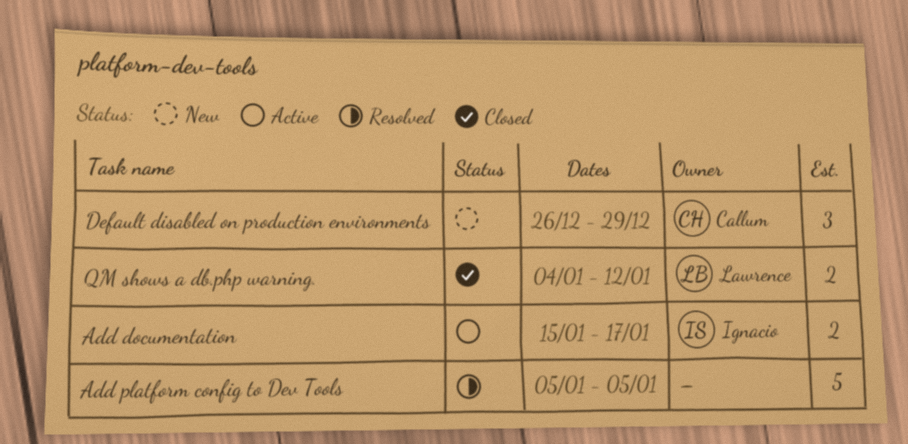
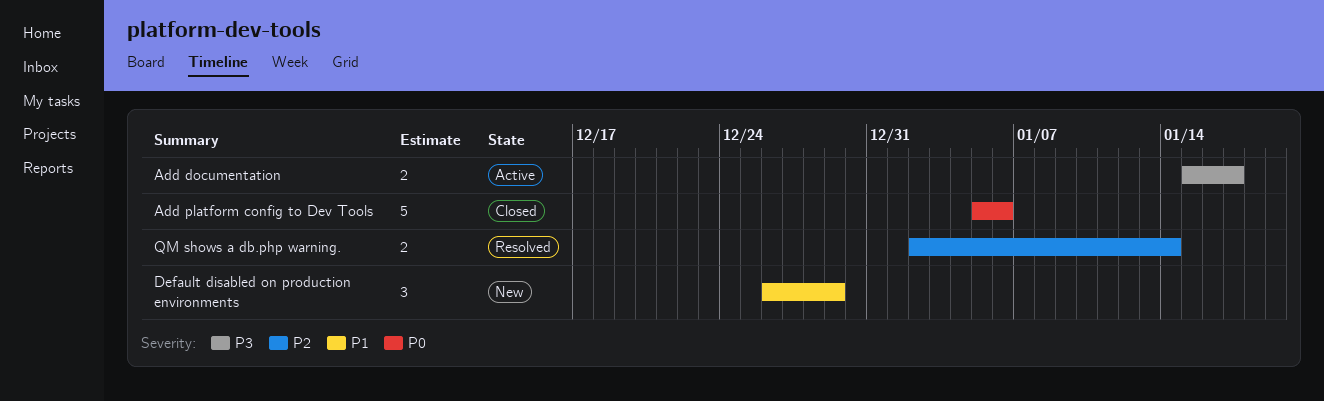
Add platform config to Dev Tools, status: Resolved -> Closed
Add platform config to Dev Tools, due: Jan 5 -> Jan 6
QM shows a db.php warning., status: Closed -> Resolved
QM shows a db.php warning., start: Jan 4 -> Jan 2
QM shows a db.php warning., due: Jan 12 -> Jan 14

